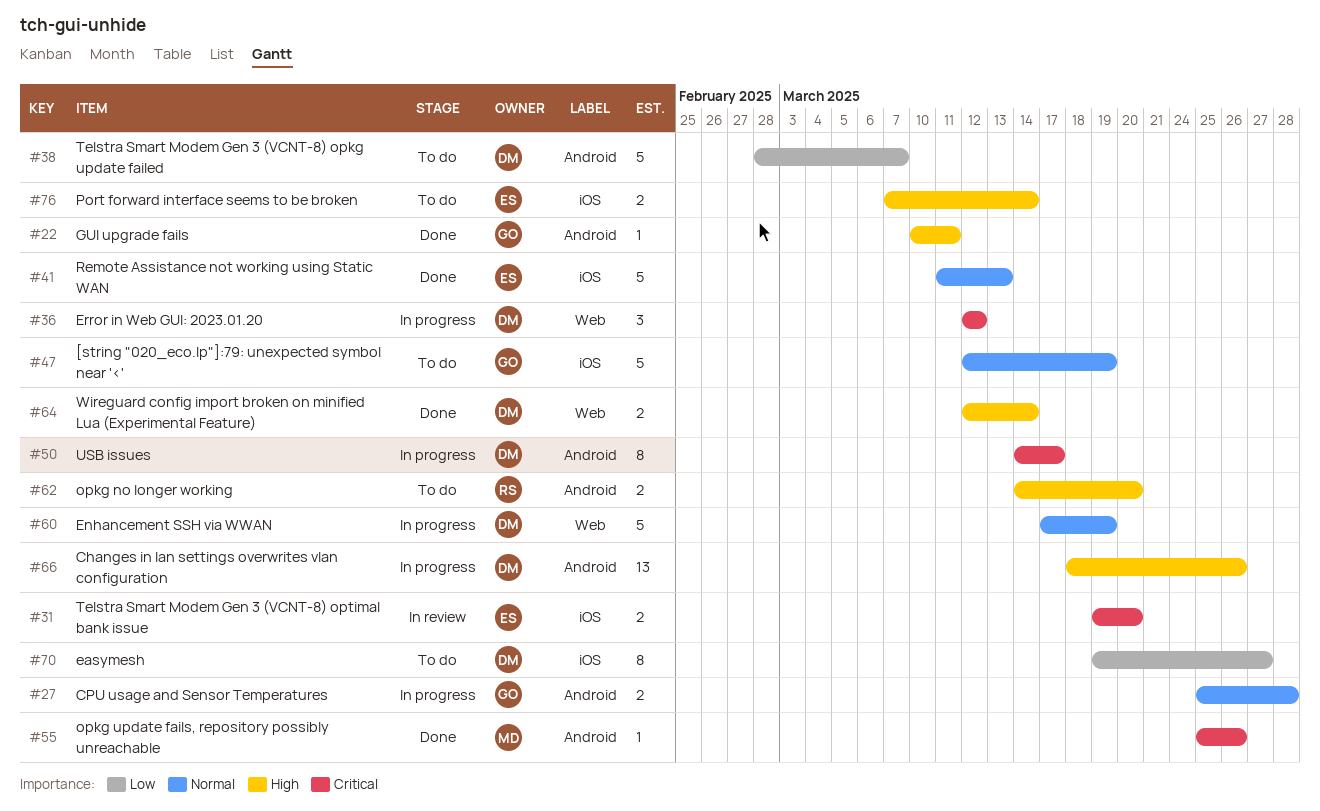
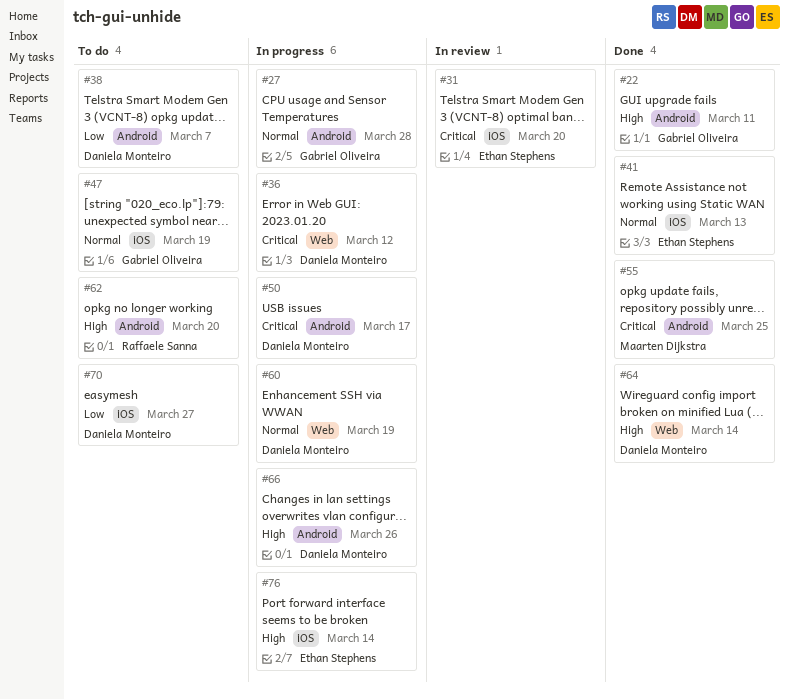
#55, due: Mar 26 -> Mar 25
#76, status: To do -> In progress

